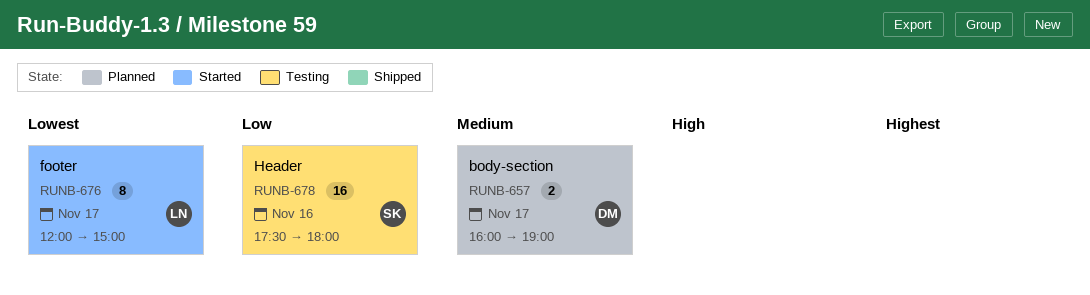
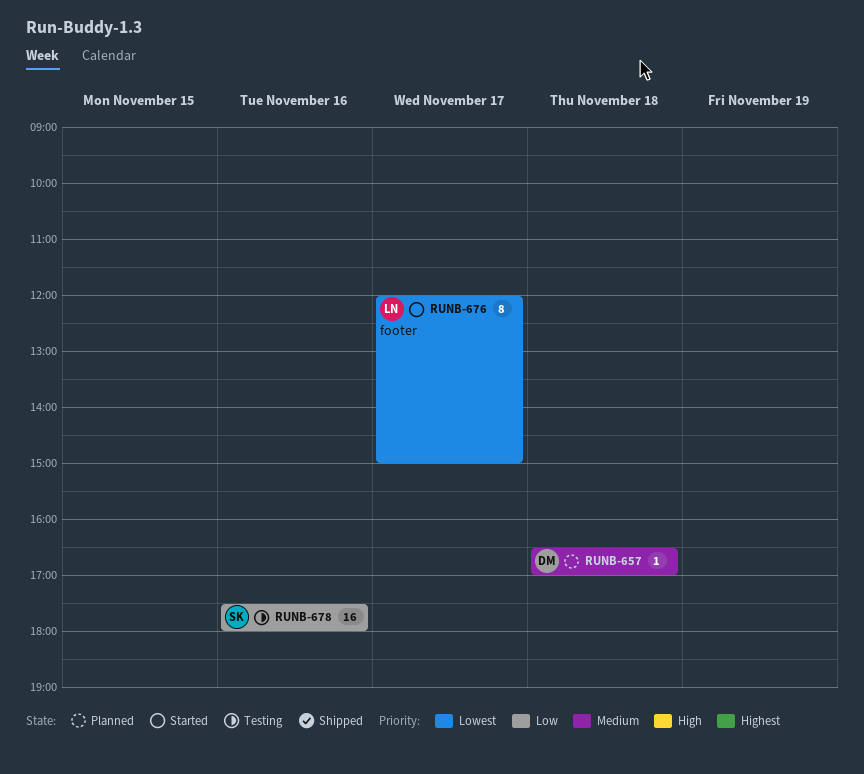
RUNB-657, estimate: 2 -> 1
RUNB-657, day: Nov 17 -> Nov 18
RUNB-657, begins: 16:00 -> 16:30
RUNB-657, ends: 19:00 -> 17:00

